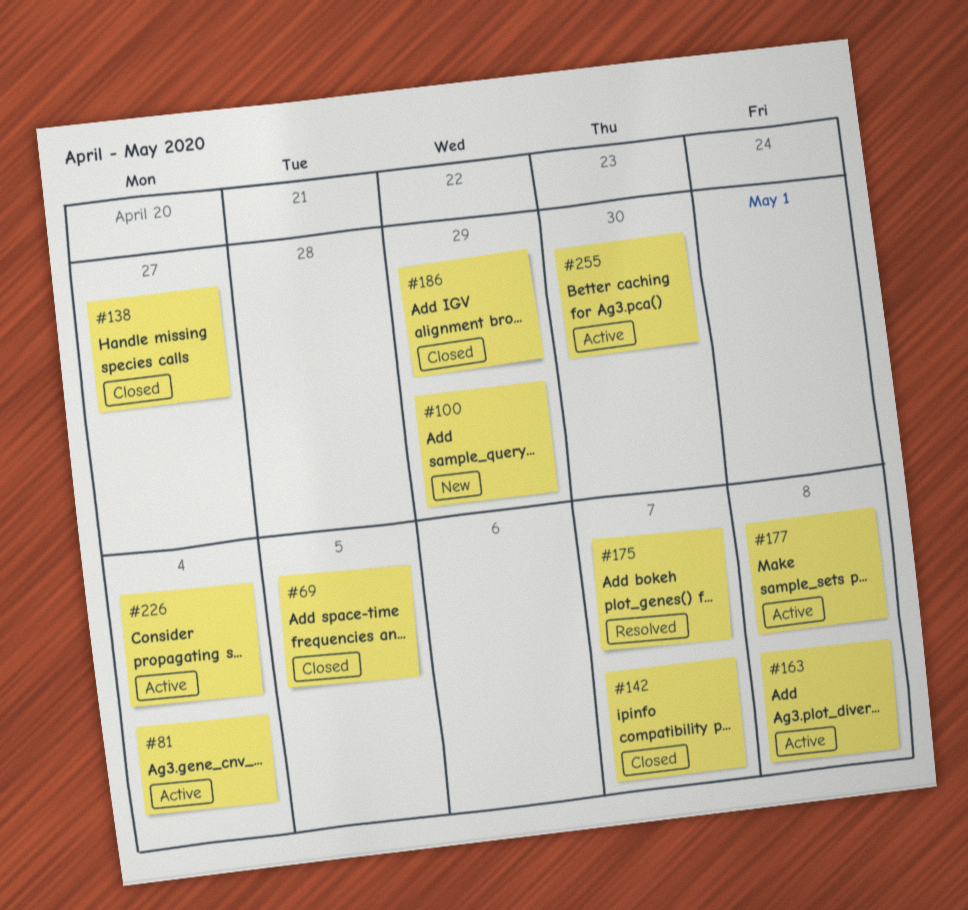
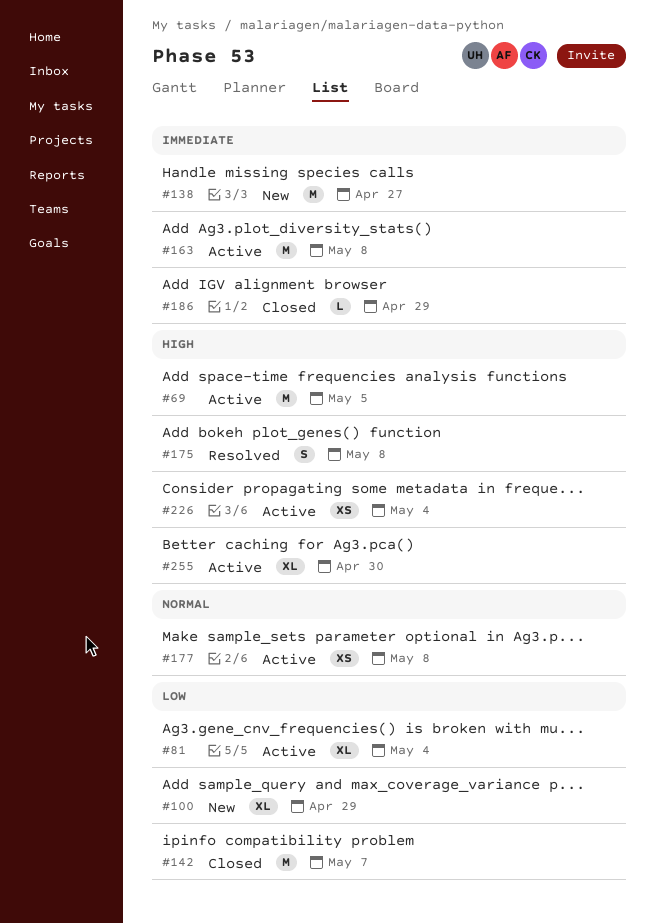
#69, status: Closed -> Active
#138, status: Closed -> New
#175, due: May 7 -> May 8

